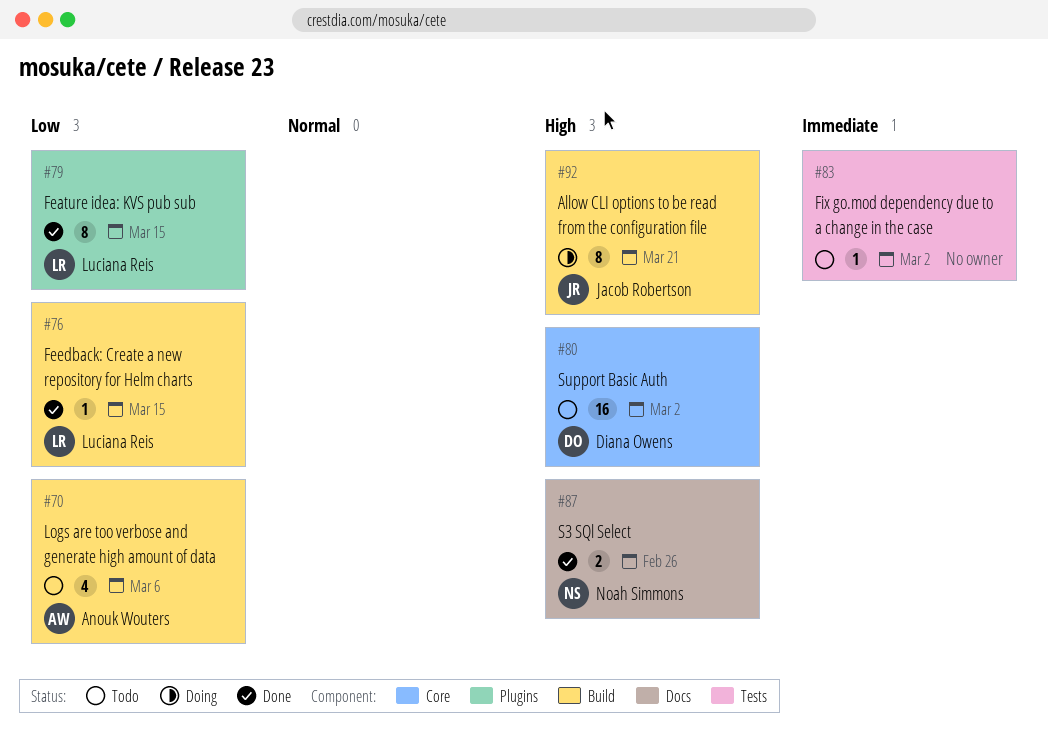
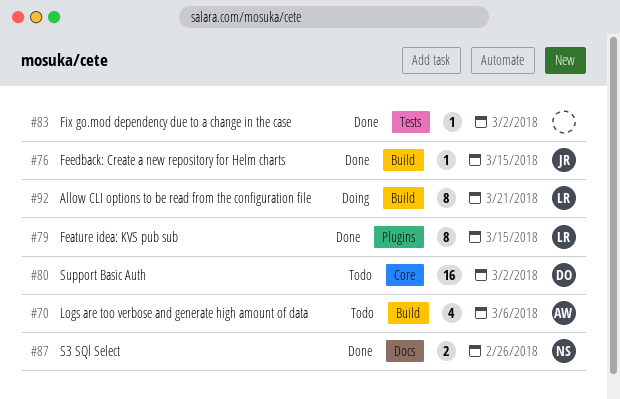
#76, owner: Luciana Reis -> Jacob Robertson
#83, status: Todo -> Done
#92, owner: Jacob Robertson -> Luciana Reis

